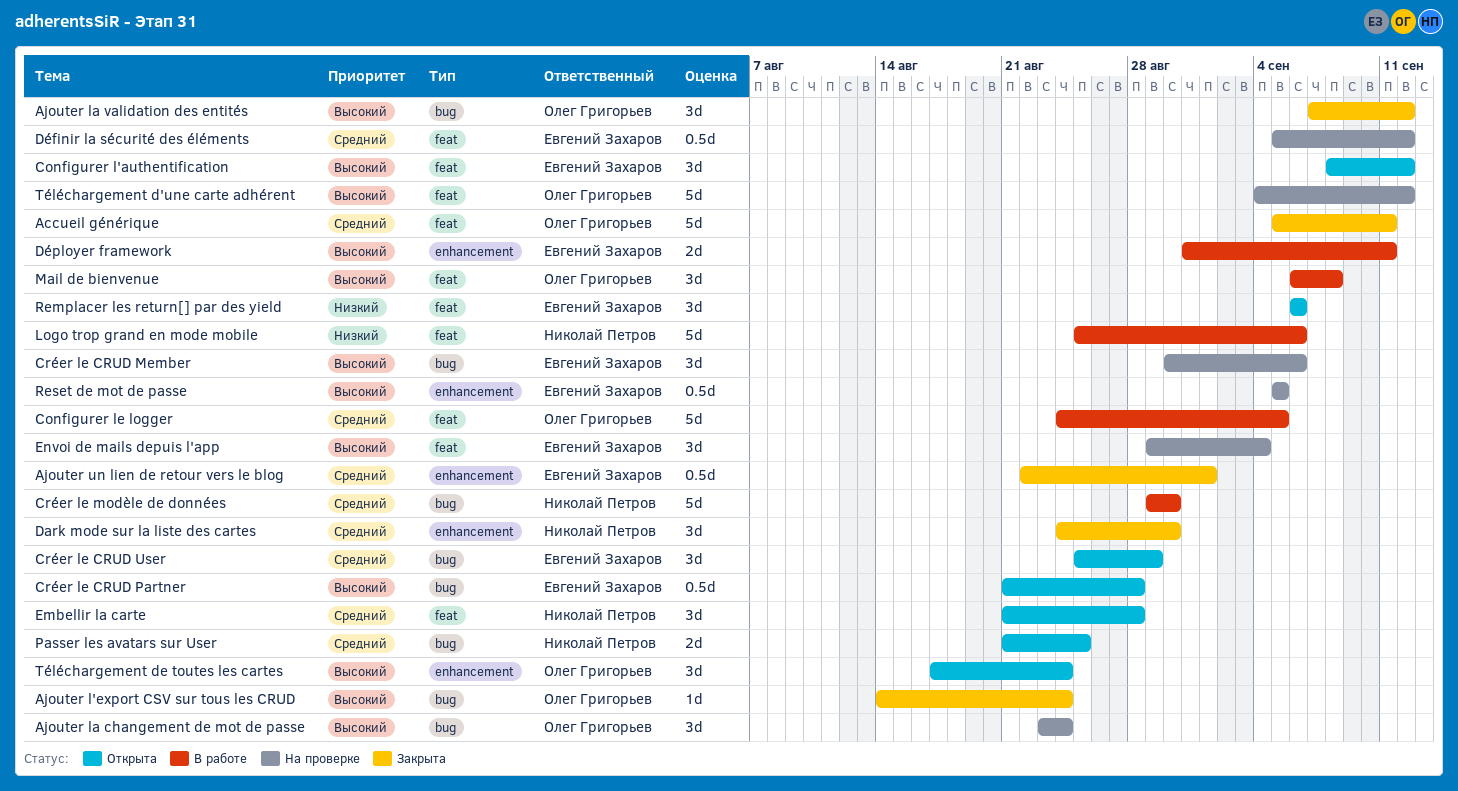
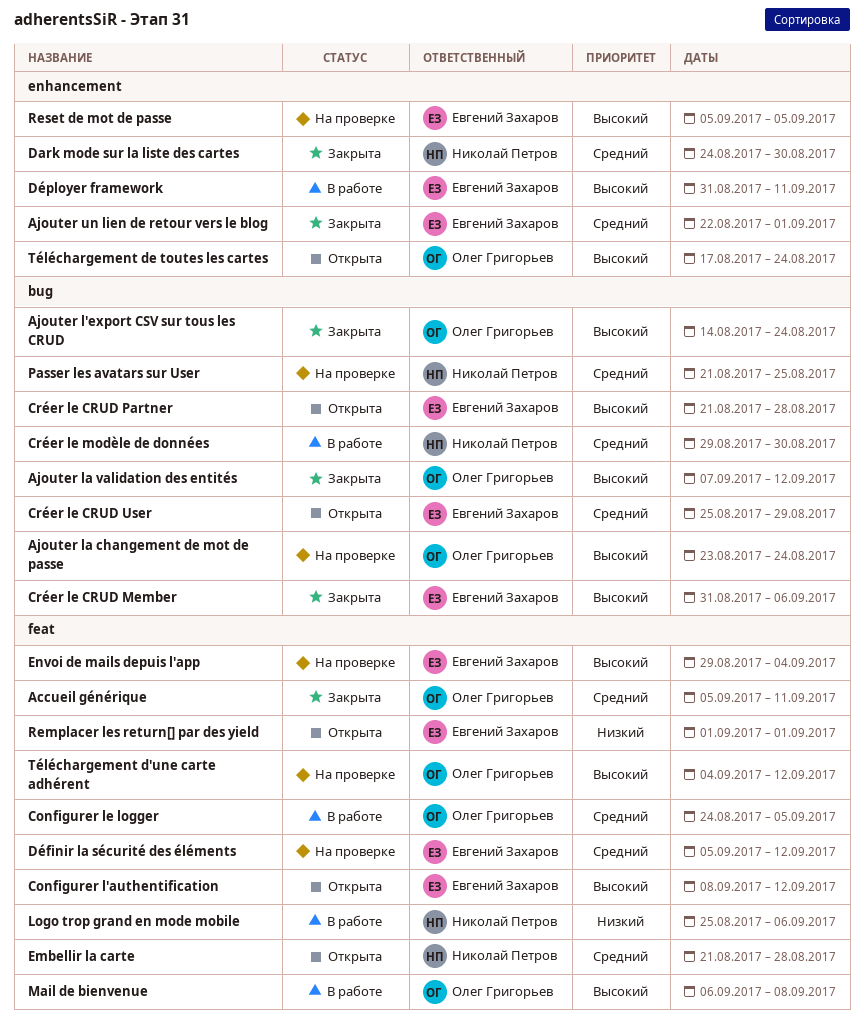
Créer le CRUD Member, status: На проверке -> Закрыта
Créer le CRUD Member, start: Aug 30 -> Aug 31
Passer les avatars sur User, status: Открыта -> На проверке
Remplacer les return[] par des yield, start: Sep 6 -> Sep 1
Remplacer les return[] par des yield, due: Sep 6 -> Sep 1

